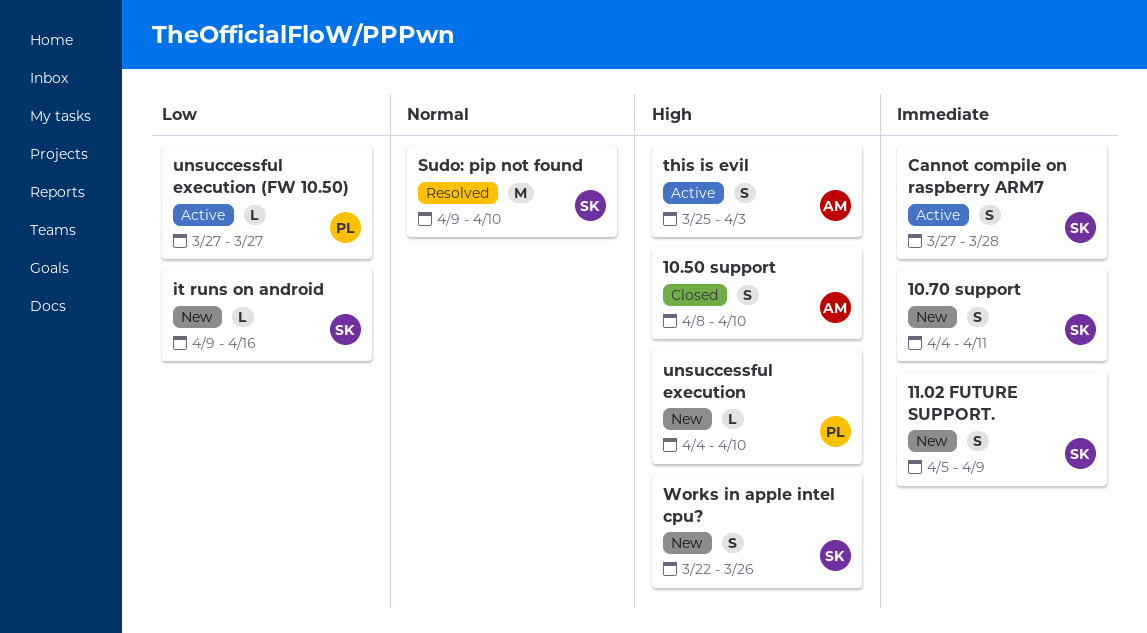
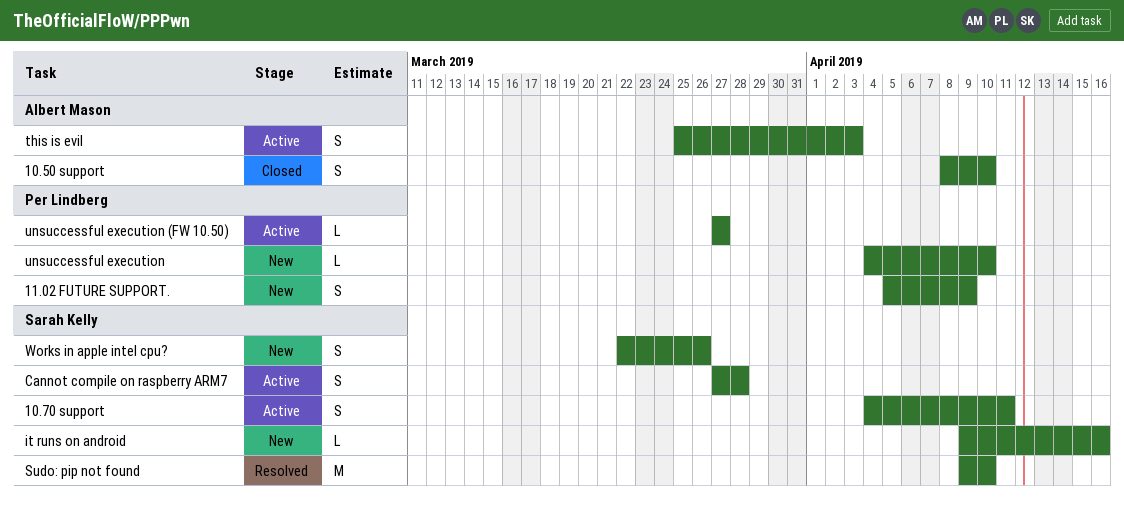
10.70 support, status: New -> Active
11.02 FUTURE SUPPORT., owner: Sarah Kelly -> Per Lindberg

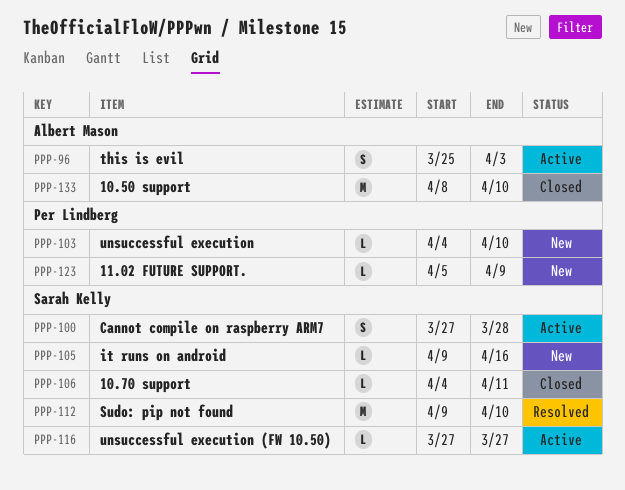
10.50 support, estimate: S -> M
10.70 support, status: Active -> Closed
10.70 support, estimate: S -> L
11.02 FUTURE SUPPORT., estimate: S -> L
unsuccessful execution (FW 10.50), owner: Per Lindberg -> Sarah Kelly
Works in apple intel cpu?: present -> none

